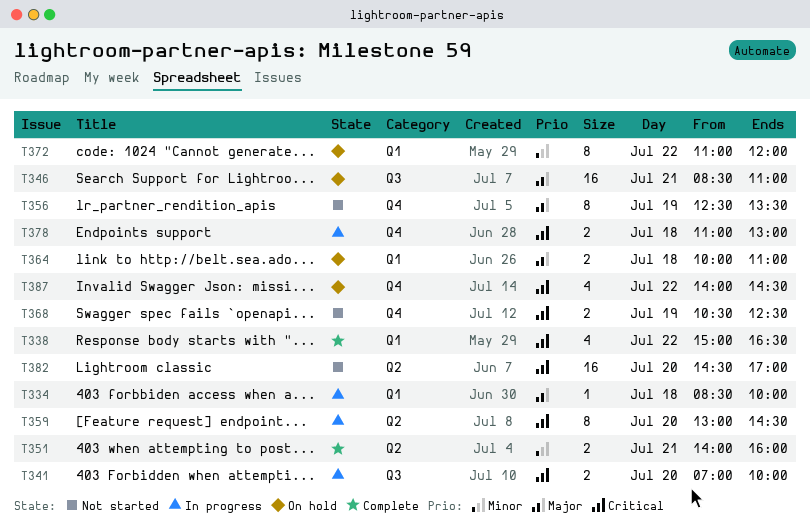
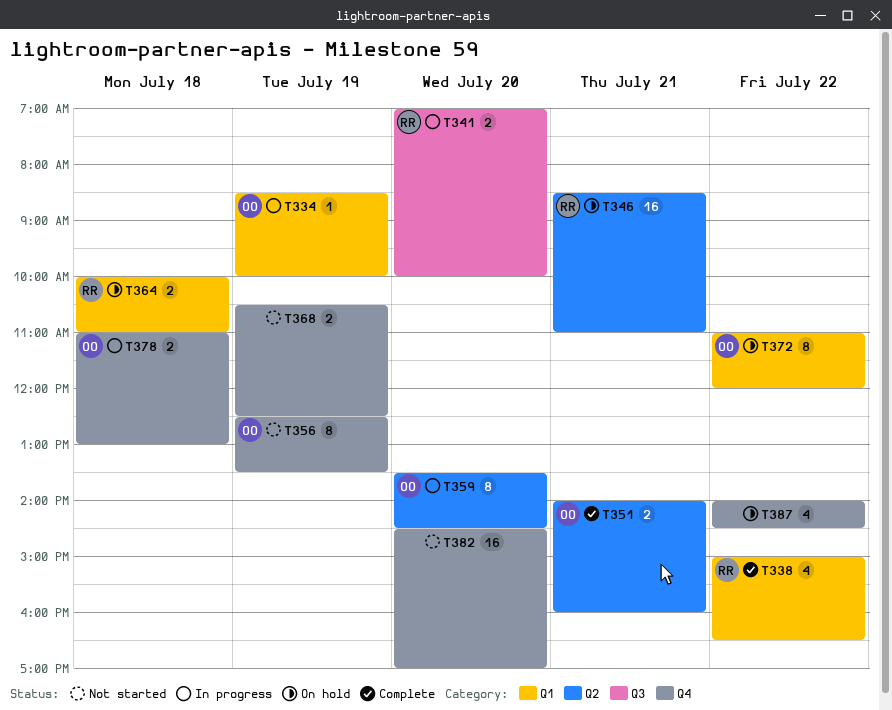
T334, day: Jul 18 -> Jul 19
T346, label: Q3 -> Q2
T359, begins: 13:00 -> 13:30
T382, label: Q2 -> Q4

